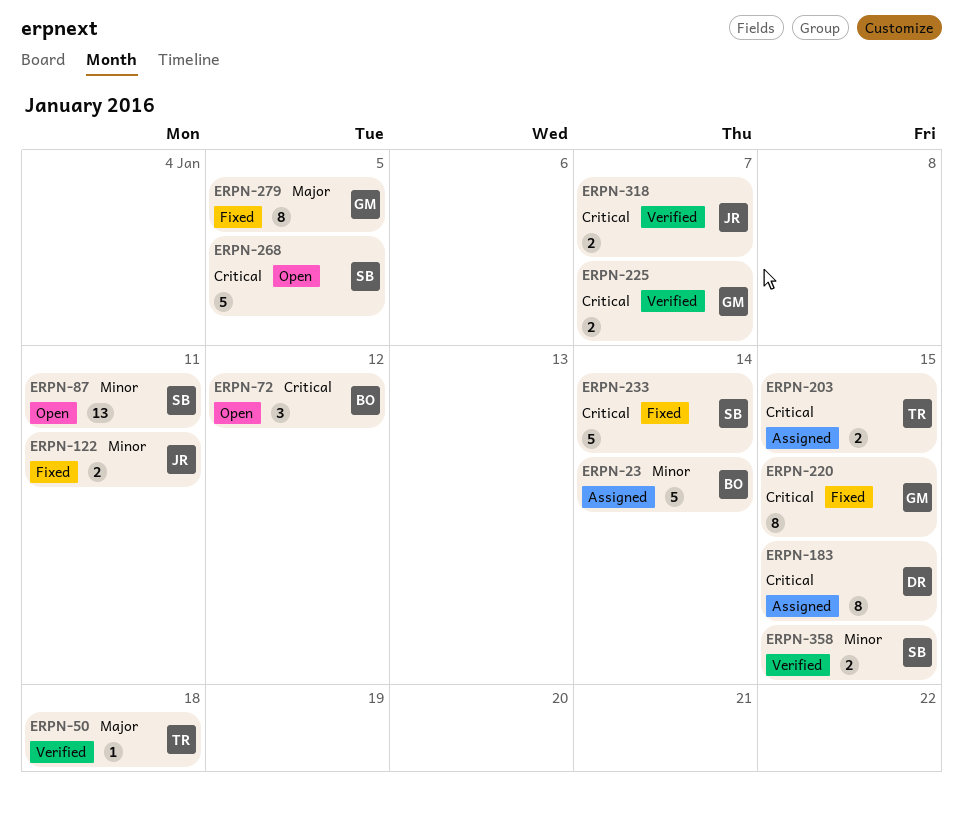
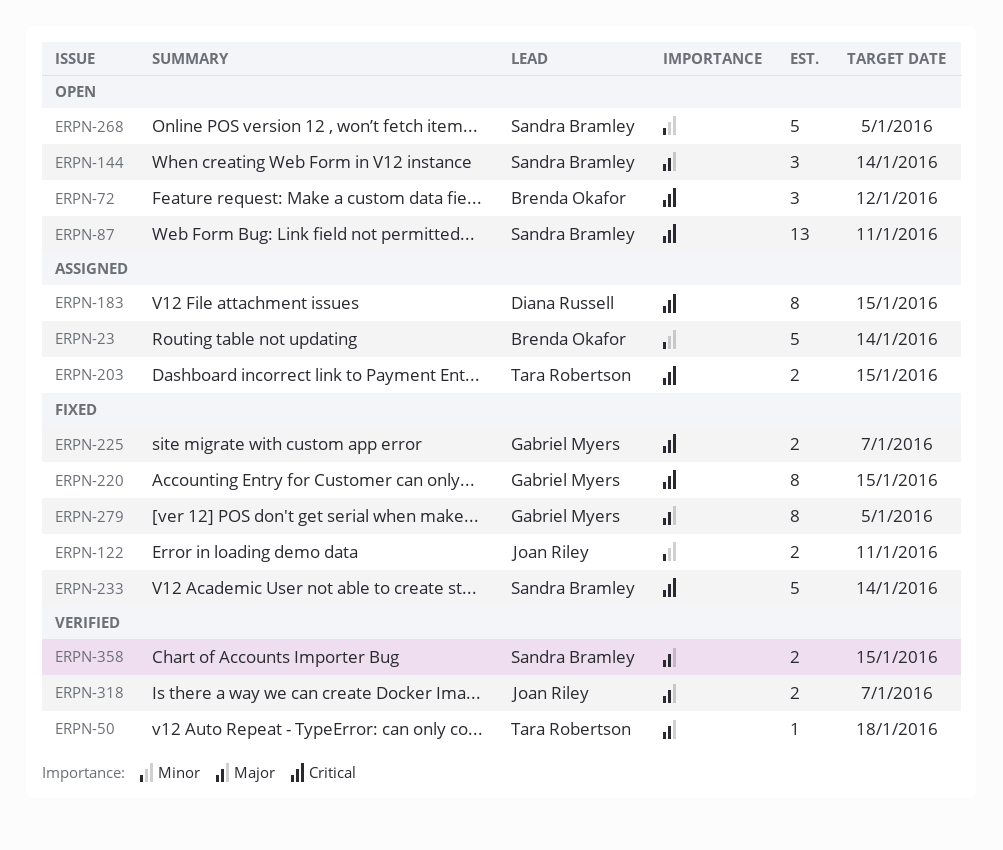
ERPN-87, priority: Minor -> Critical
ERPN-144: none -> present
ERPN-225, status: Verified -> Fixed
ERPN-268, priority: Critical -> Minor
ERPN-318, priority: Critical -> Major
ERPN-358, priority: Minor -> Major

